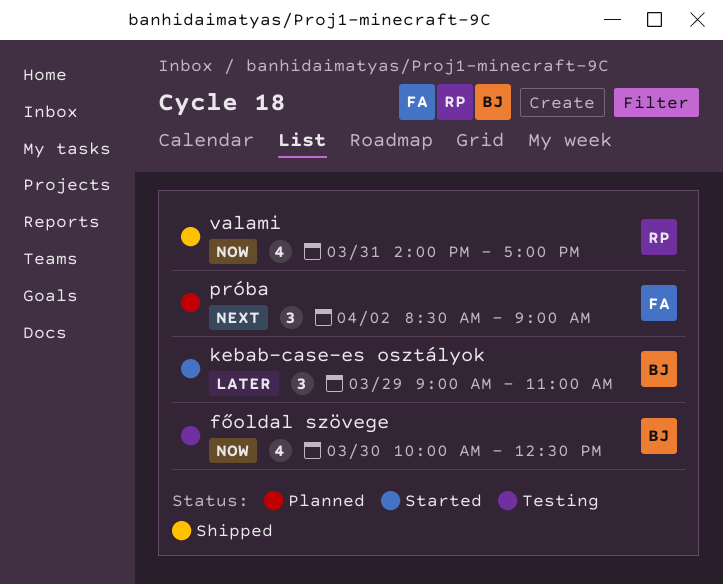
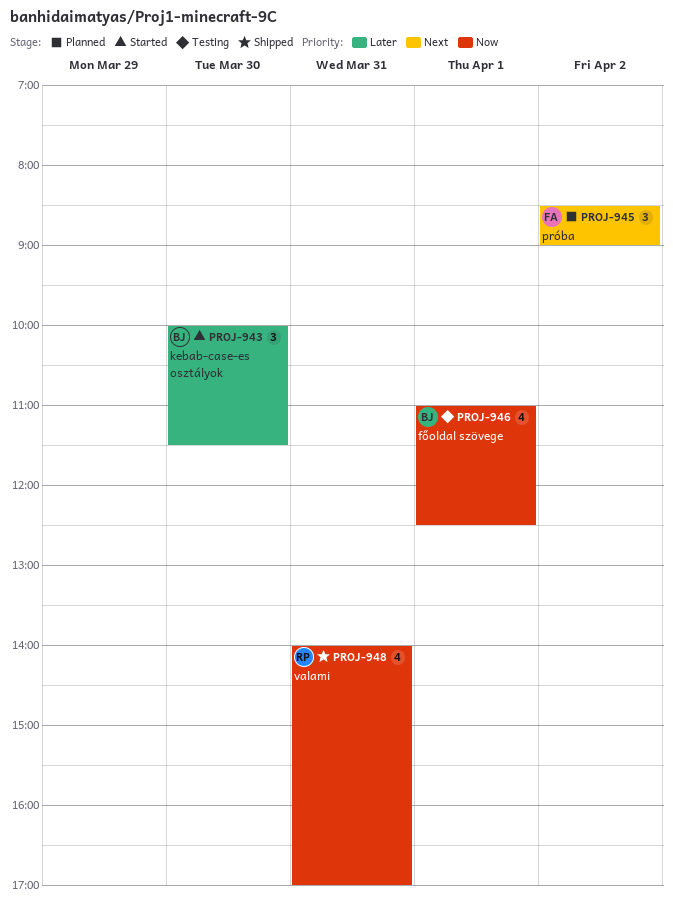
főoldal szövege, day: Mar 30 -> Apr 1
főoldal szövege, begins: 10:00 -> 11:00
kebab-case-es osztályok, day: Mar 29 -> Mar 30
kebab-case-es osztályok, begins: 09:00 -> 10:00
kebab-case-es osztályok, ends: 11:00 -> 11:30

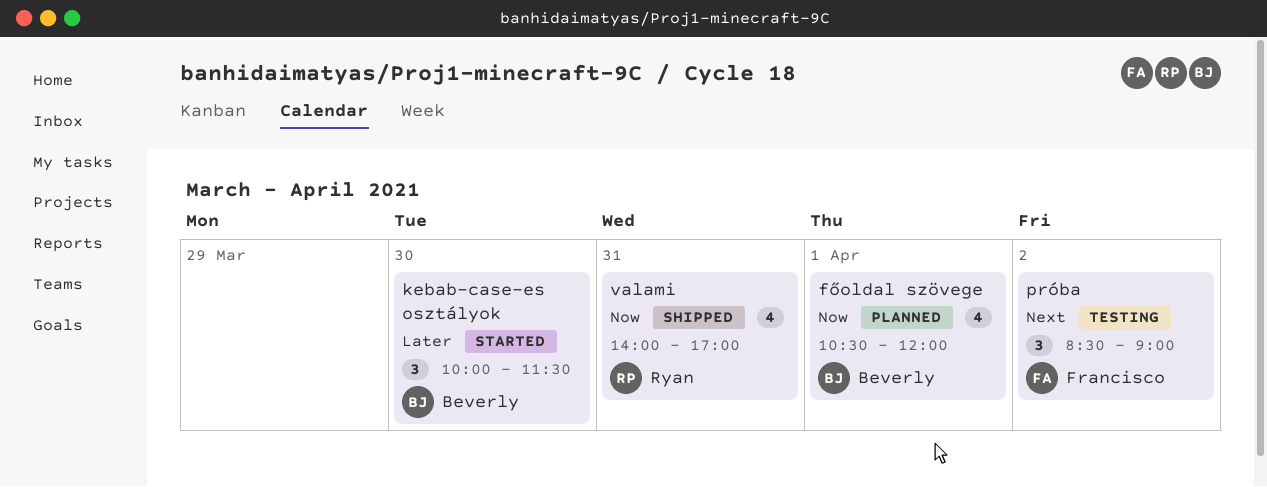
főoldal szövege, status: Testing -> Planned
főoldal szövege, begins: 11:00 -> 10:30
főoldal szövege, ends: 12:30 -> 12:00
próba, status: Planned -> Testing

